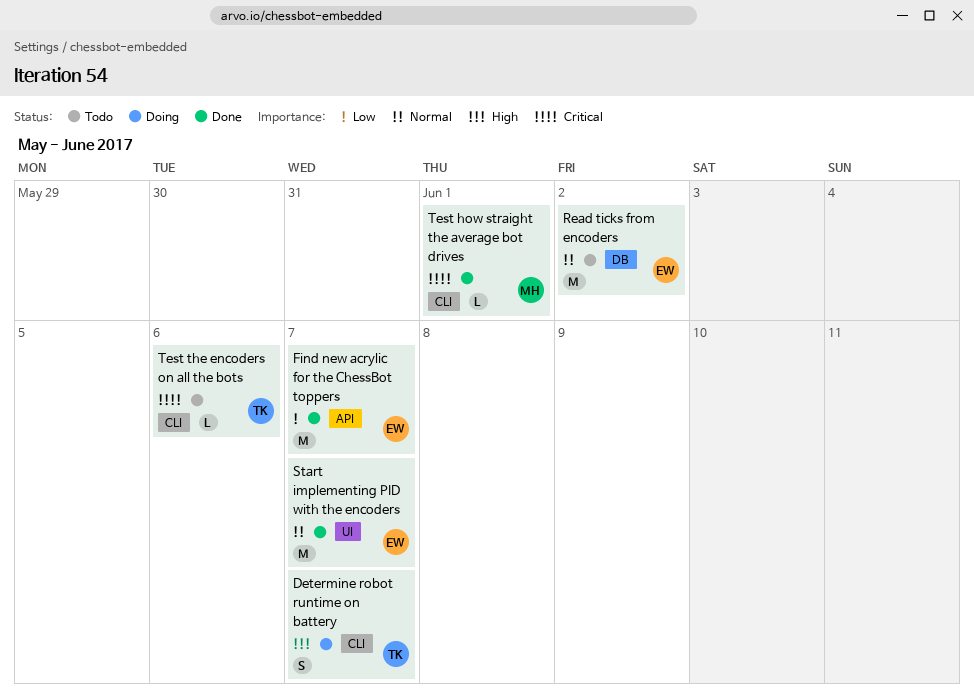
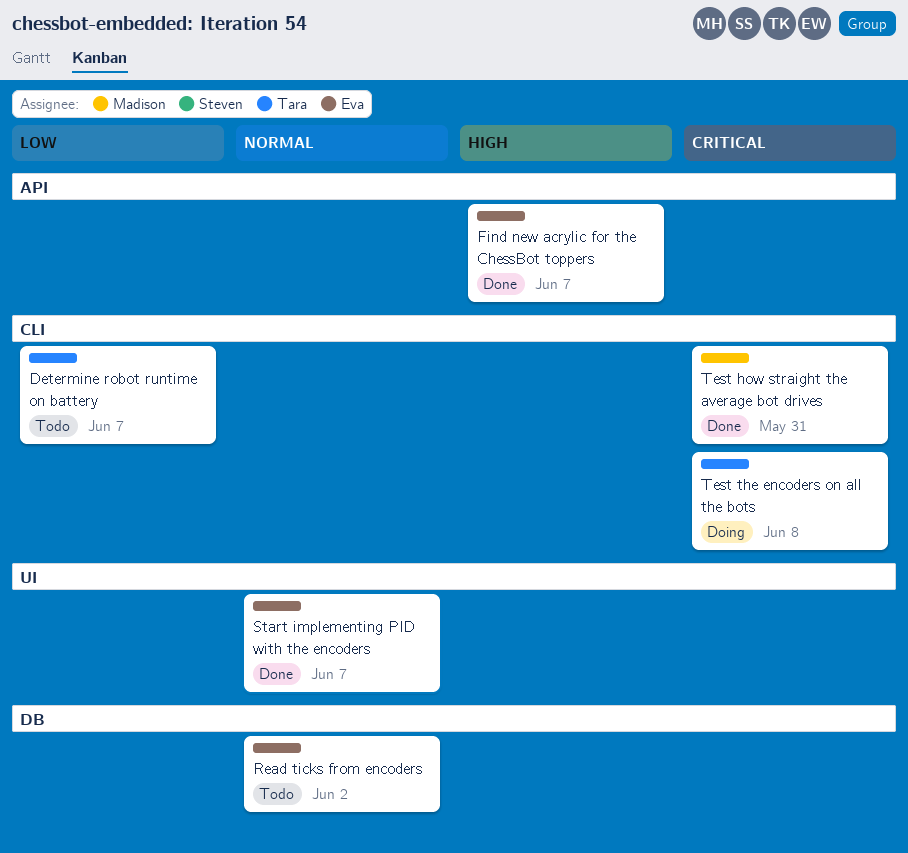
Determine robot runtime on battery, status: Doing -> Todo
Determine robot runtime on battery, priority: High -> Low
Find new acrylic for the ChessBot toppers, priority: Low -> High
Test how straight the average bot drives, due: Jun 1 -> May 31
Test the encoders on all the bots, status: Todo -> Doing
Test the encoders on all the bots, due: Jun 6 -> Jun 8

